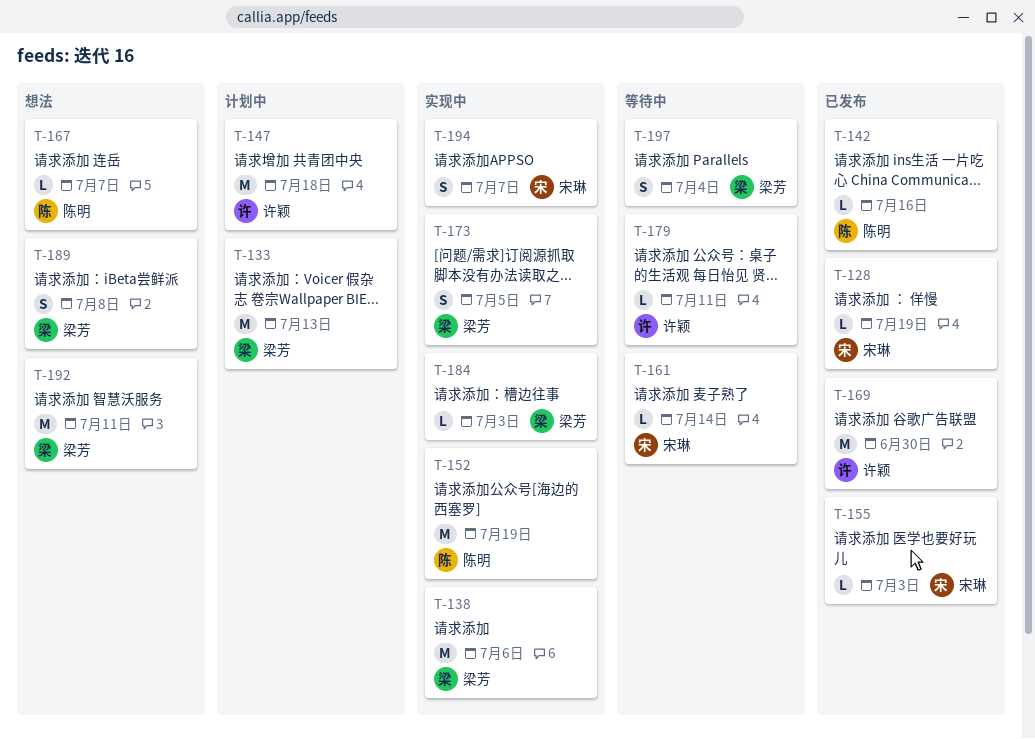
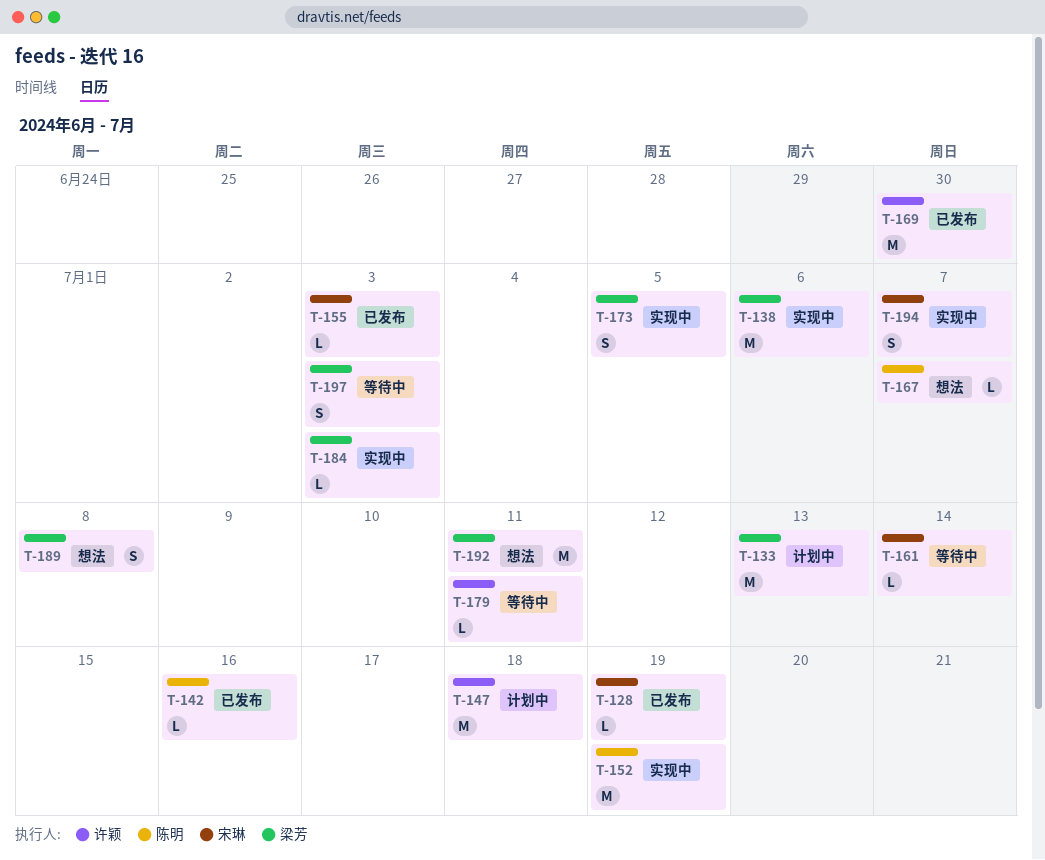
T-197, due: Jul 4 -> Jul 3

